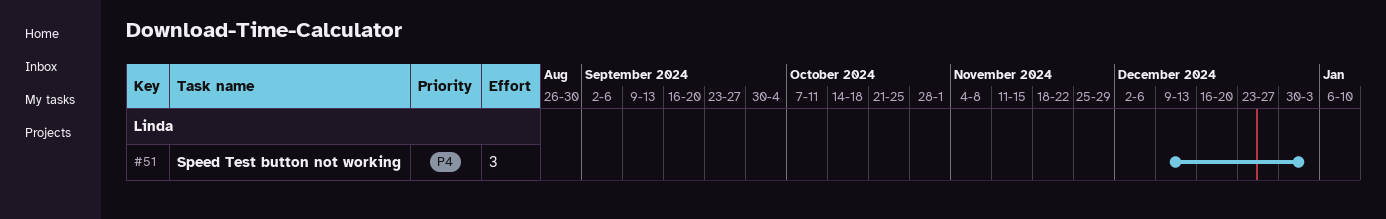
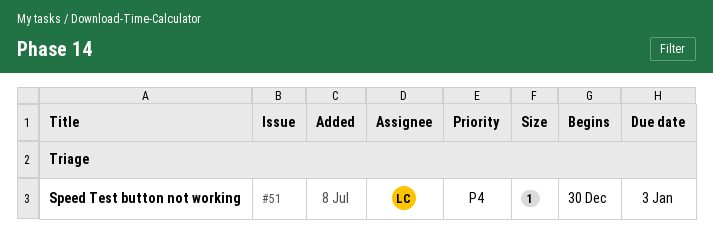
#51, estimate: 3 -> 1
#51, start: Dec 9 -> Dec 30

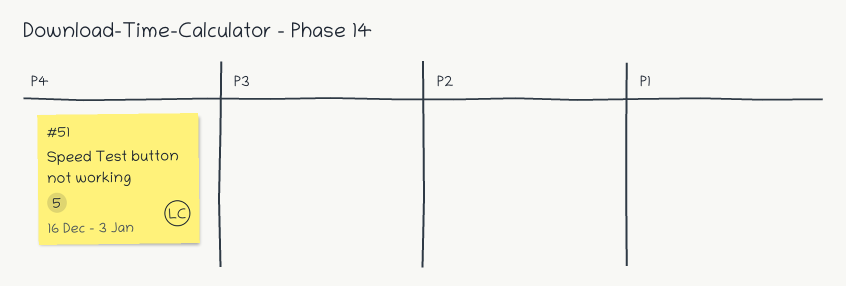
#51, estimate: 1 -> 5
#51, start: Dec 30 -> Dec 16

